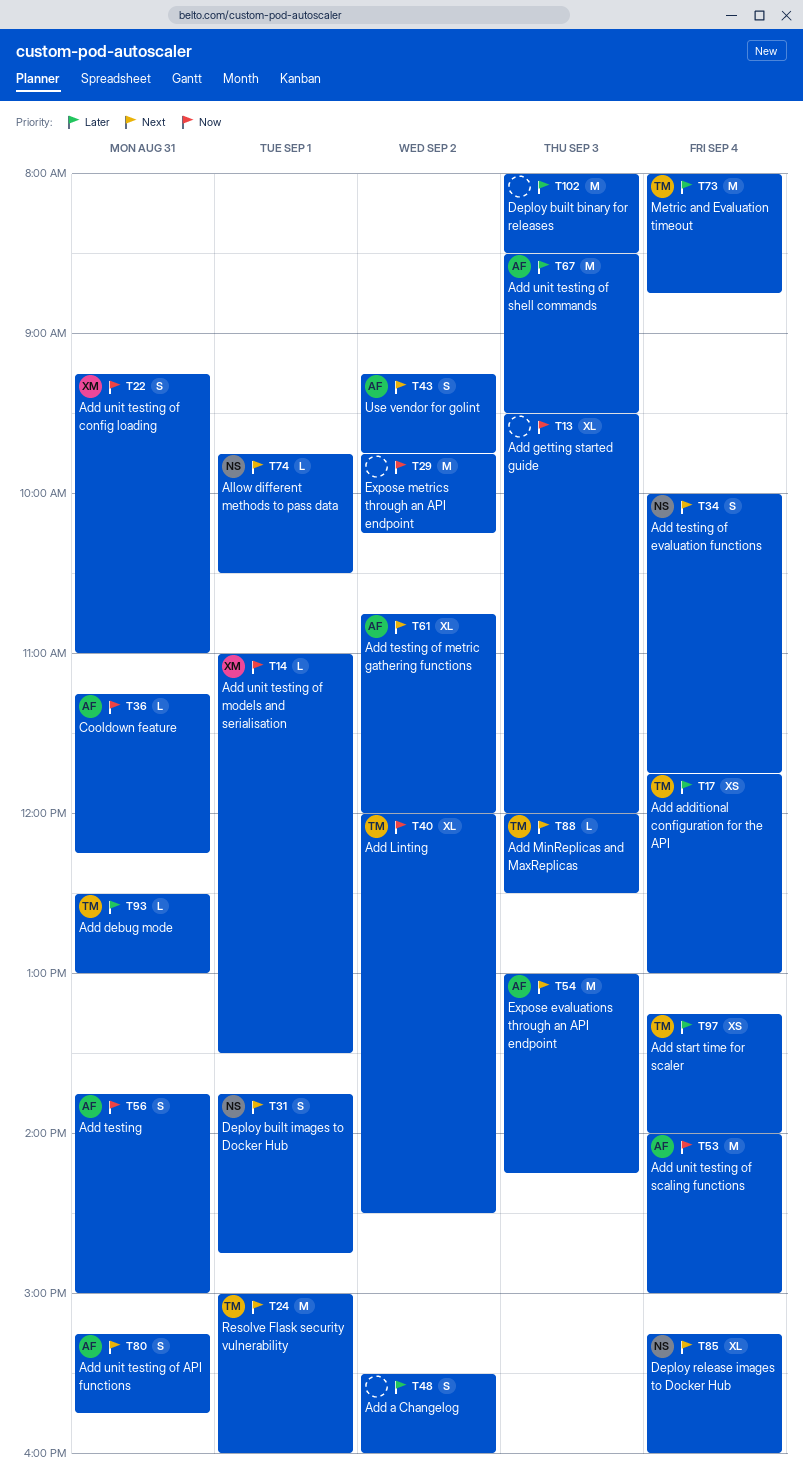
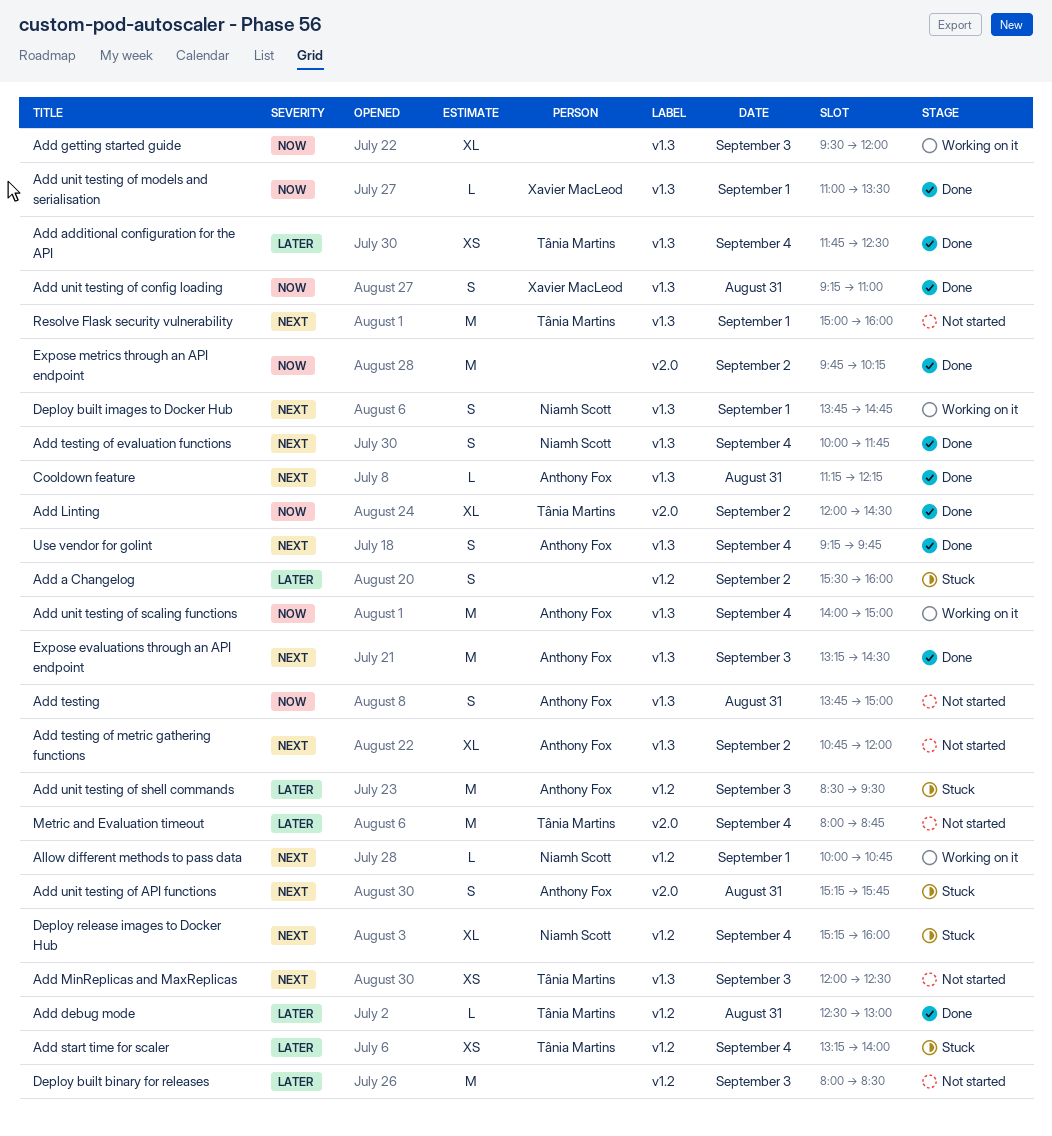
Add additional configuration for the API, ends: 13:00 -> 12:30
Add MinReplicas and MaxReplicas, estimate: L -> XS
Allow different methods to pass data, begins: 09:45 -> 10:00
Allow different methods to pass data, ends: 10:30 -> 10:45
Cooldown feature, priority: Now -> Next
Expose evaluations through an API endpoint, begins: 13:00 -> 13:15
Expose evaluations through an API endpoint, ends: 14:15 -> 14:30
Use vendor for golint, day: Sep 2 -> Sep 4

